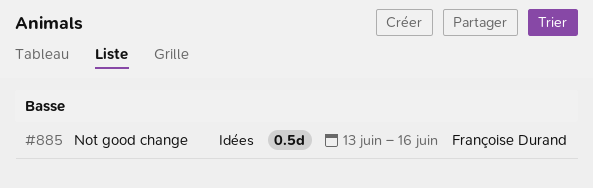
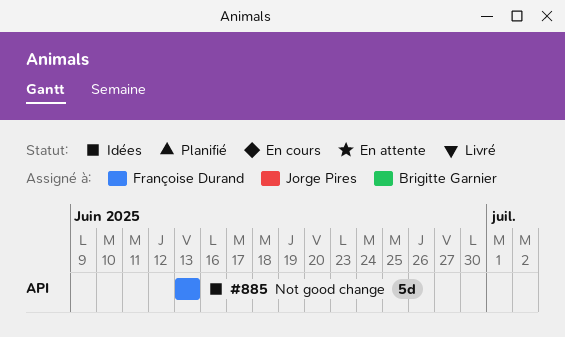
#885, estimate: 0.5d -> 5d
#885, due: Jun 16 -> Jun 13

